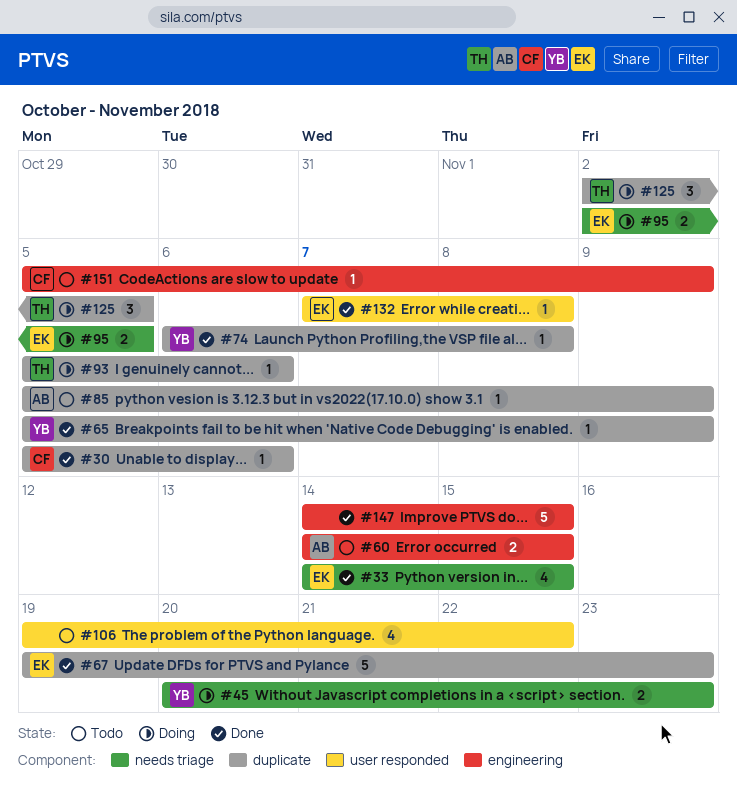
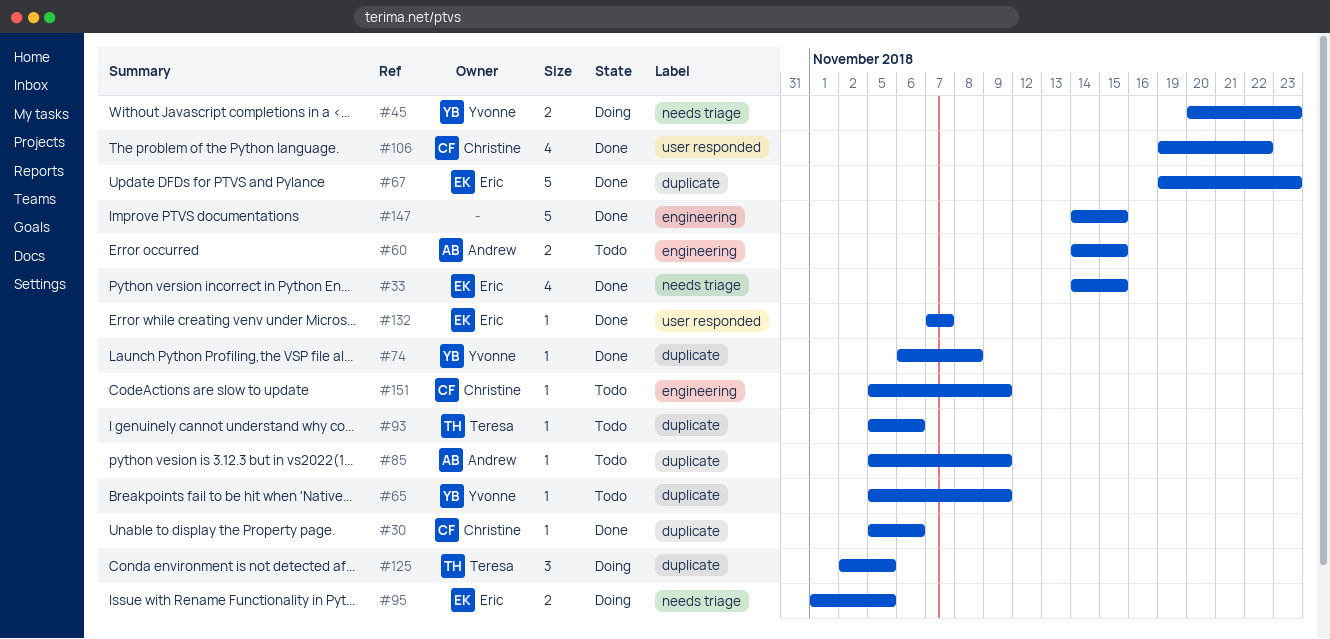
#65, status: Done -> Todo
#93, status: Doing -> Todo
#95, start: Nov 2 -> Nov 1
#106, status: Todo -> Done
#106, owner: none -> Christine
#132, due: Nov 8 -> Nov 7

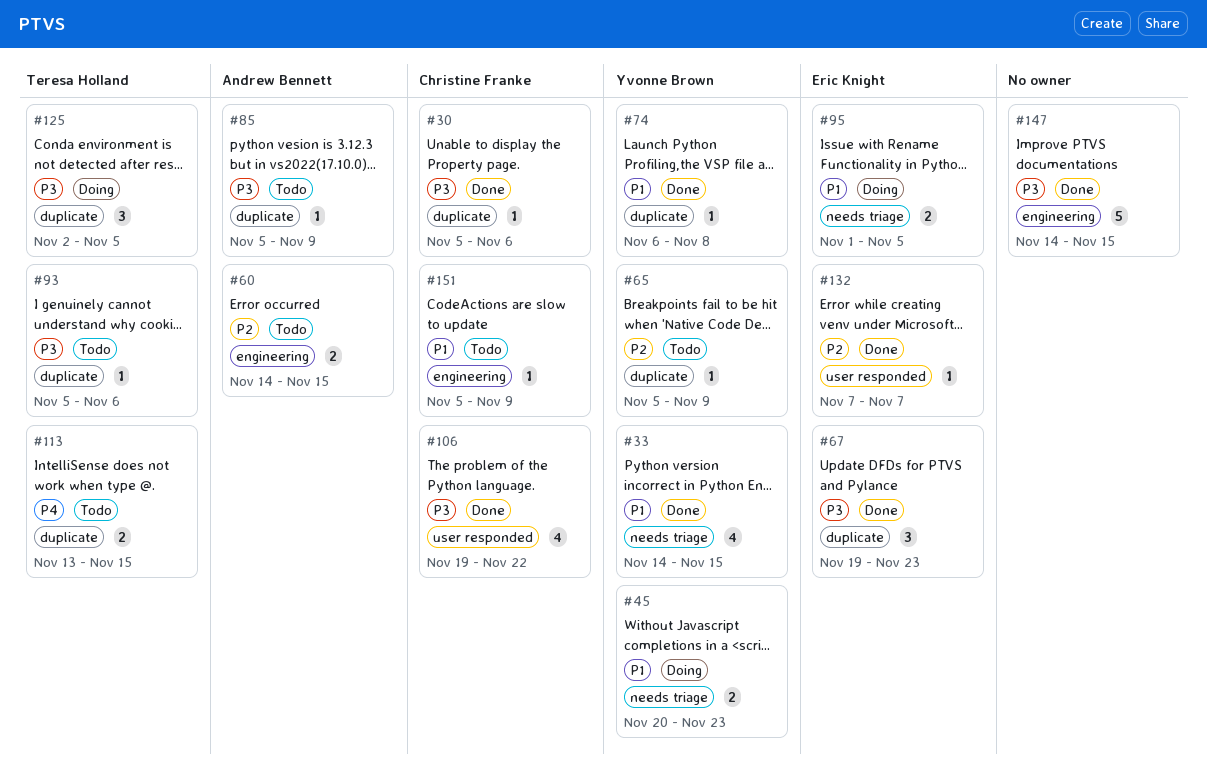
#33, owner: Eric Knight -> Yvonne Brown
#67, estimate: 5 -> 3
#113: none -> present

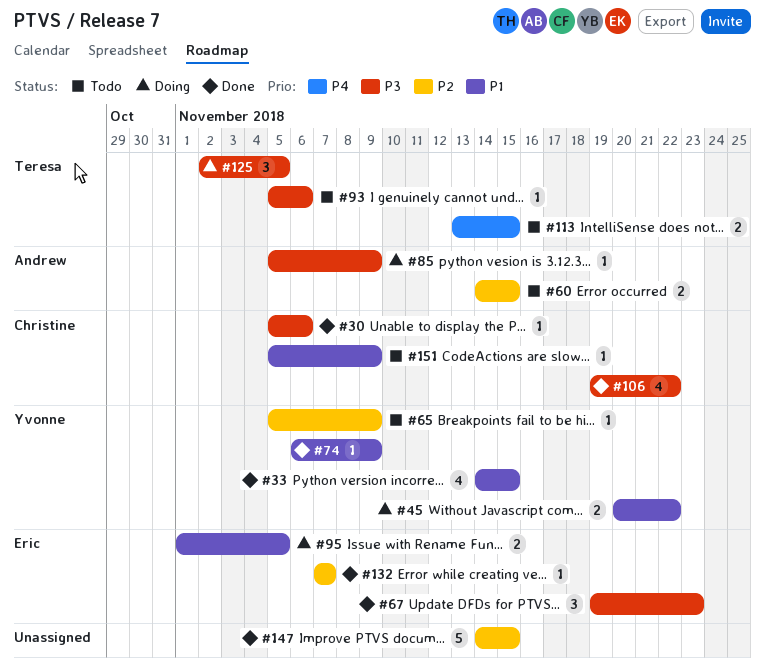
#45, due: Nov 23 -> Nov 22
#74, due: Nov 8 -> Nov 9
#85, status: Todo -> Doing
#147, priority: P3 -> P2

